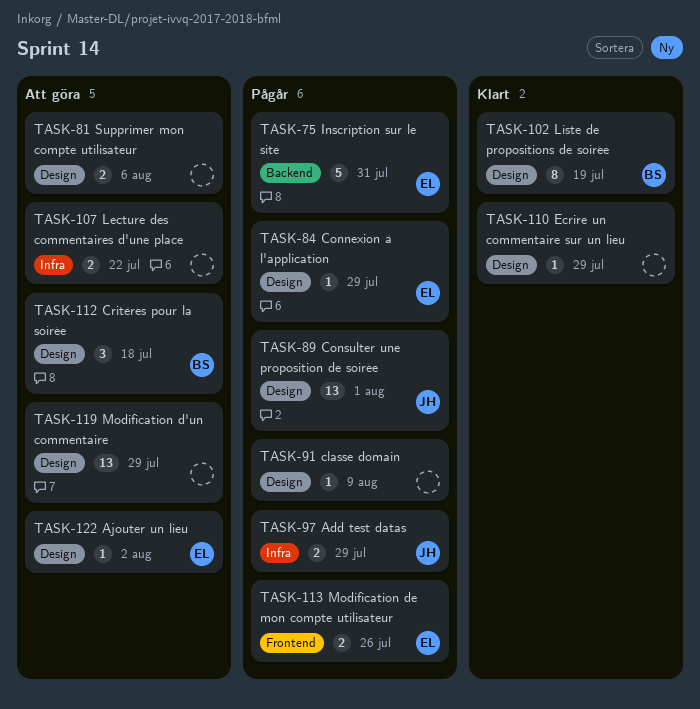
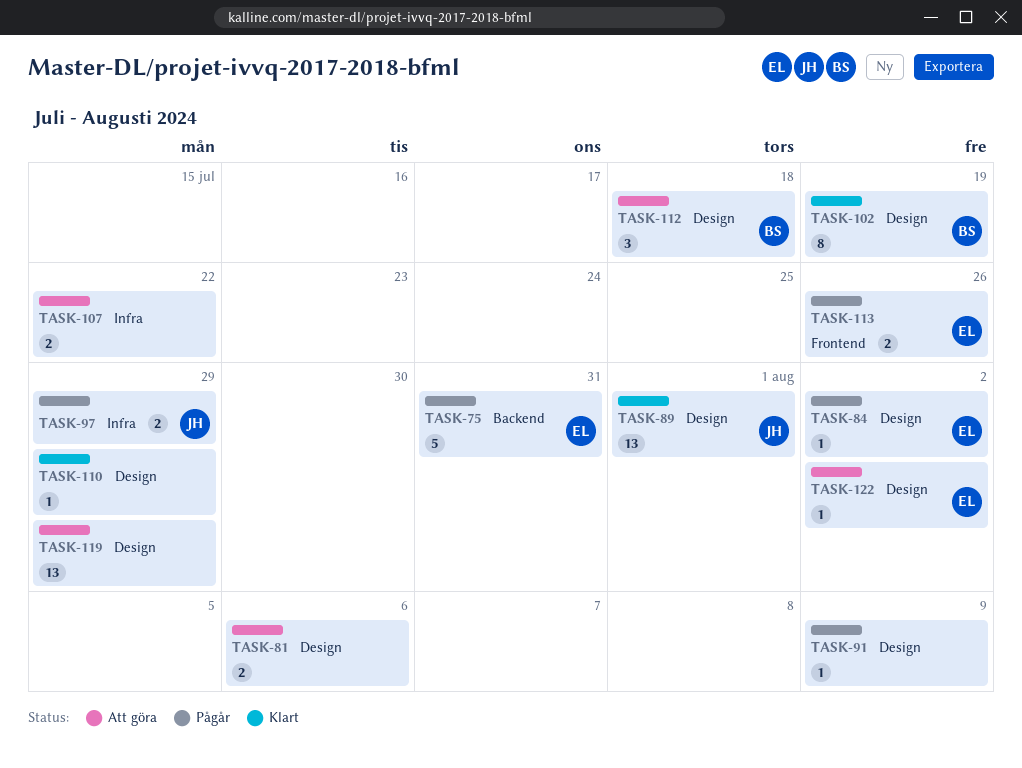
TASK-84, due: Jul 29 -> Aug 2
TASK-89, status: Pågår -> Klart

